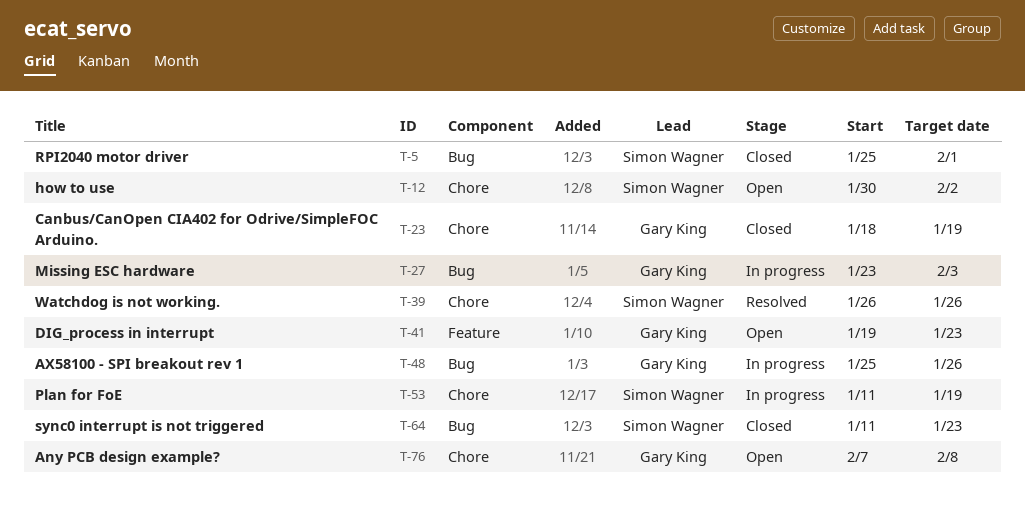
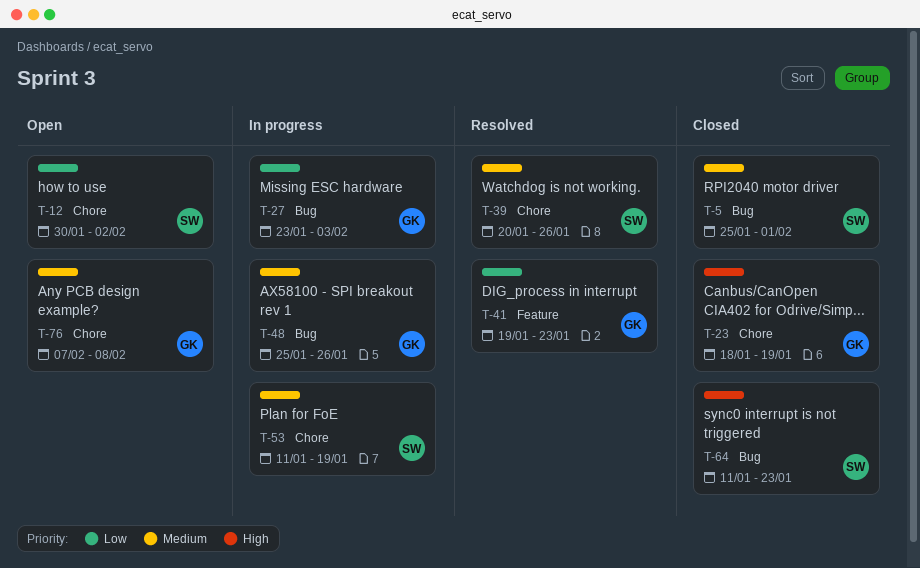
T-39, start: Jan 26 -> Jan 20
T-41, status: Open -> Resolved

